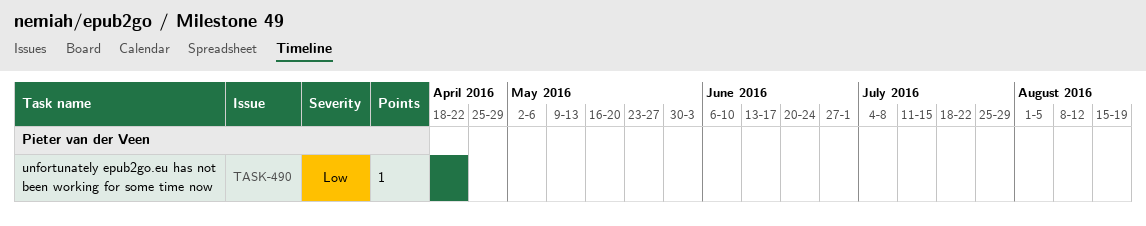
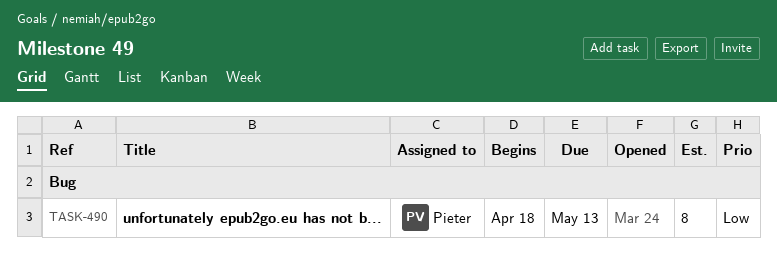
TASK-490, estimate: 1 -> 8
TASK-490, due: Apr 22 -> May 13

